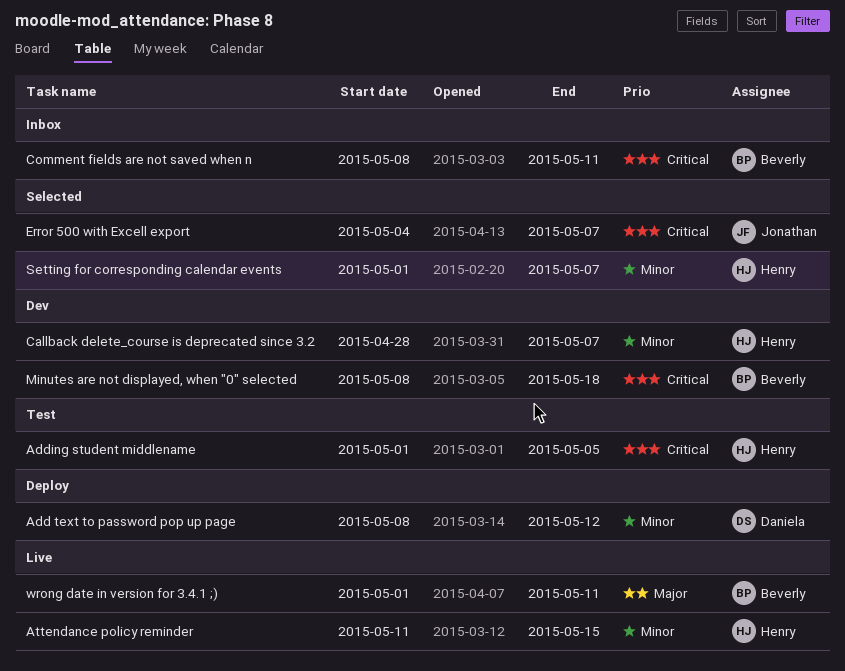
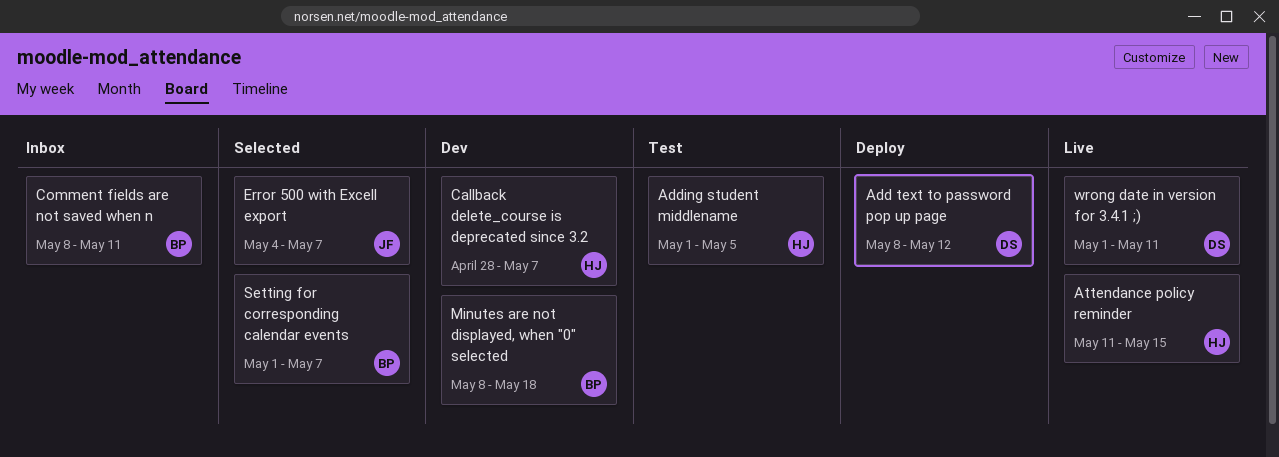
Setting for corresponding calendar events, owner: Henry -> Beverly
wrong date in version for 3.4.1 ;), owner: Beverly -> Daniela

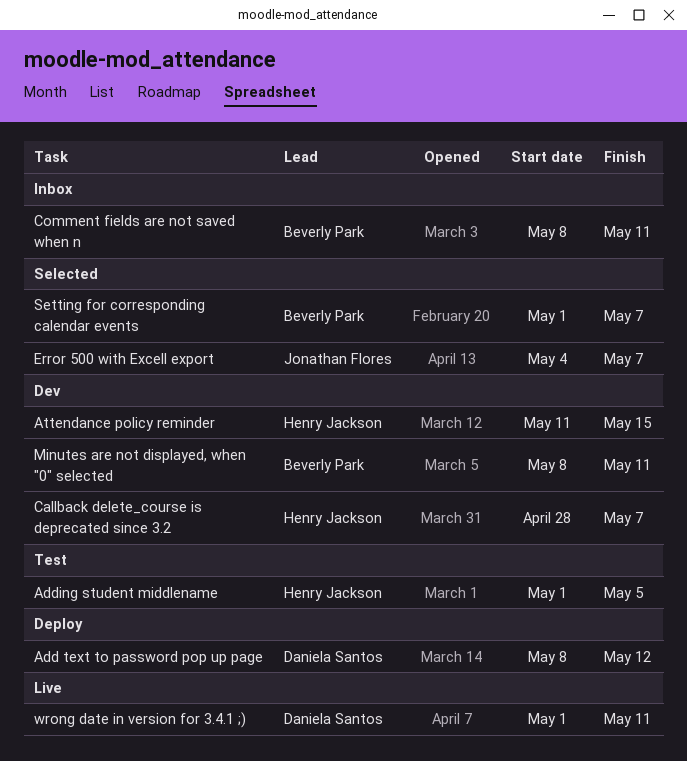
Attendance policy reminder, status: Live -> Dev
Minutes are not displayed, when "0" selected, due: May 18 -> May 11

